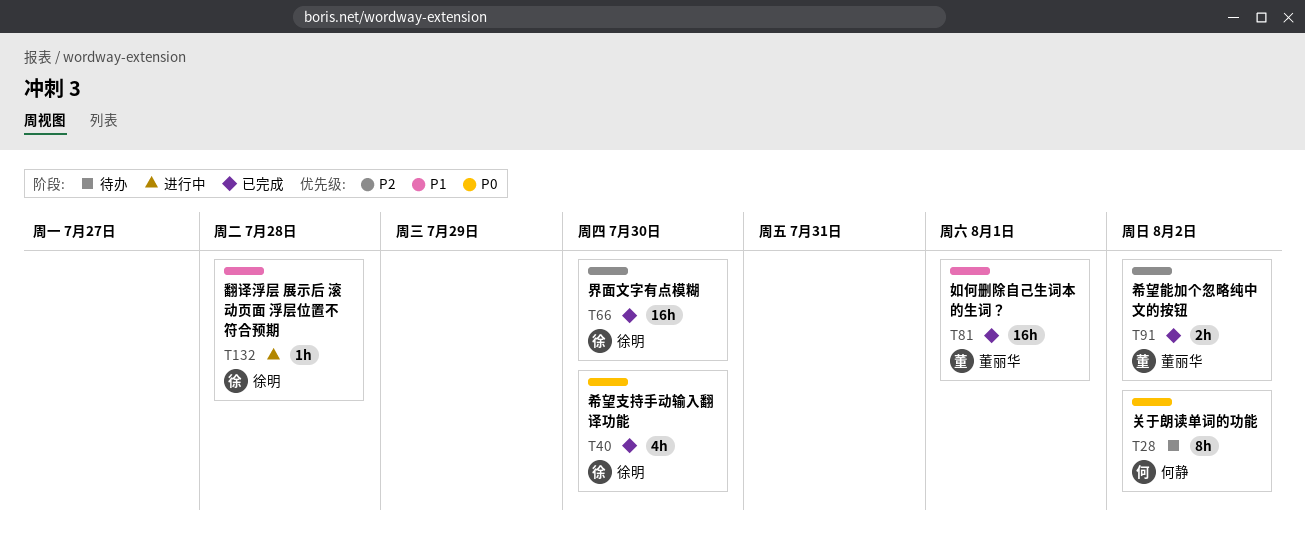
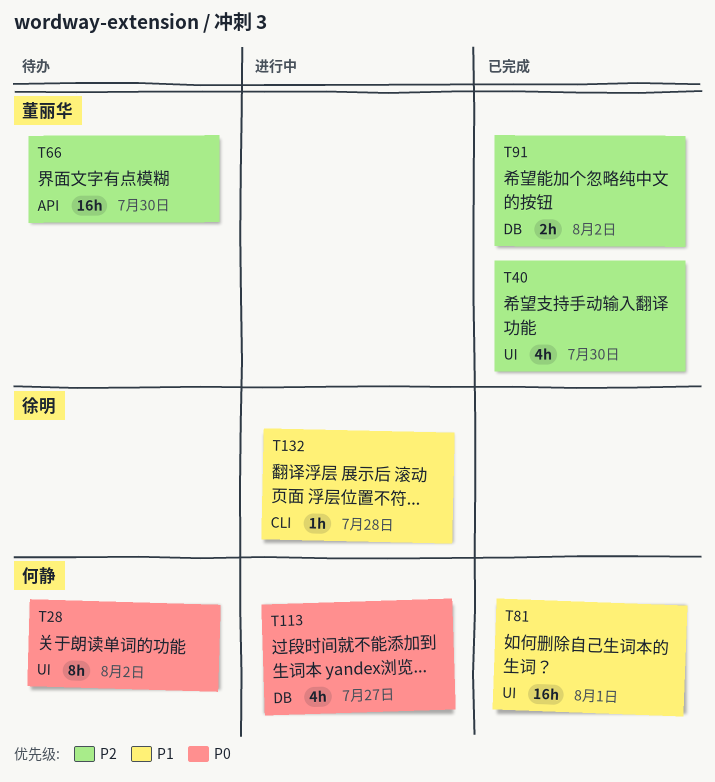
T40, owner: 徐明 -> 董丽华
T40, priority: P0 -> P2
T66, status: 已完成 -> 待办
T66, owner: 徐明 -> 董丽华
T81, owner: 董丽华 -> 何静
T113: none -> present

